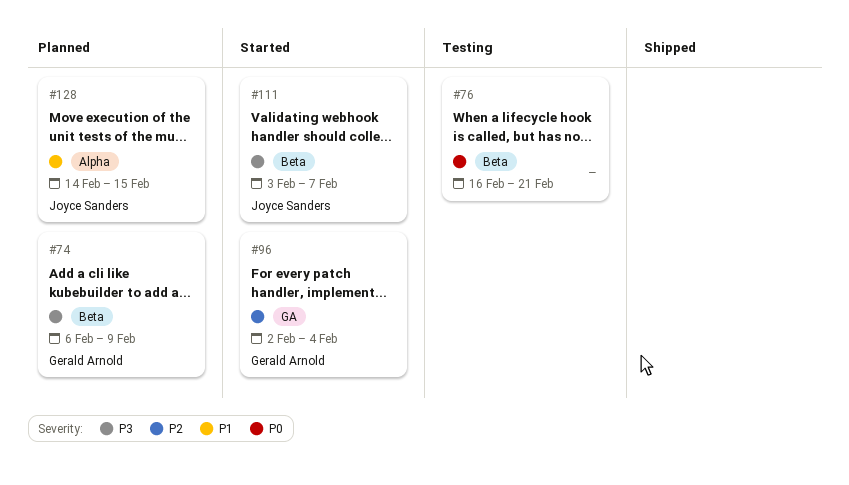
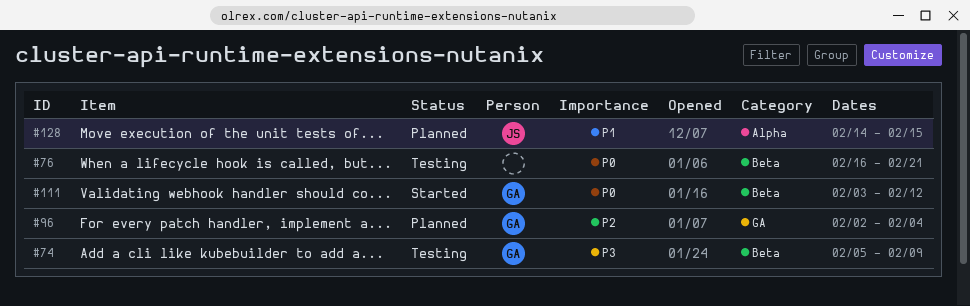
#74, status: Planned -> Testing
#74, start: Feb 6 -> Feb 5
#96, status: Started -> Planned
#111, owner: Joyce Sanders -> Gerald Arnold
#111, priority: P3 -> P0
#111, due: Feb 7 -> Feb 12

